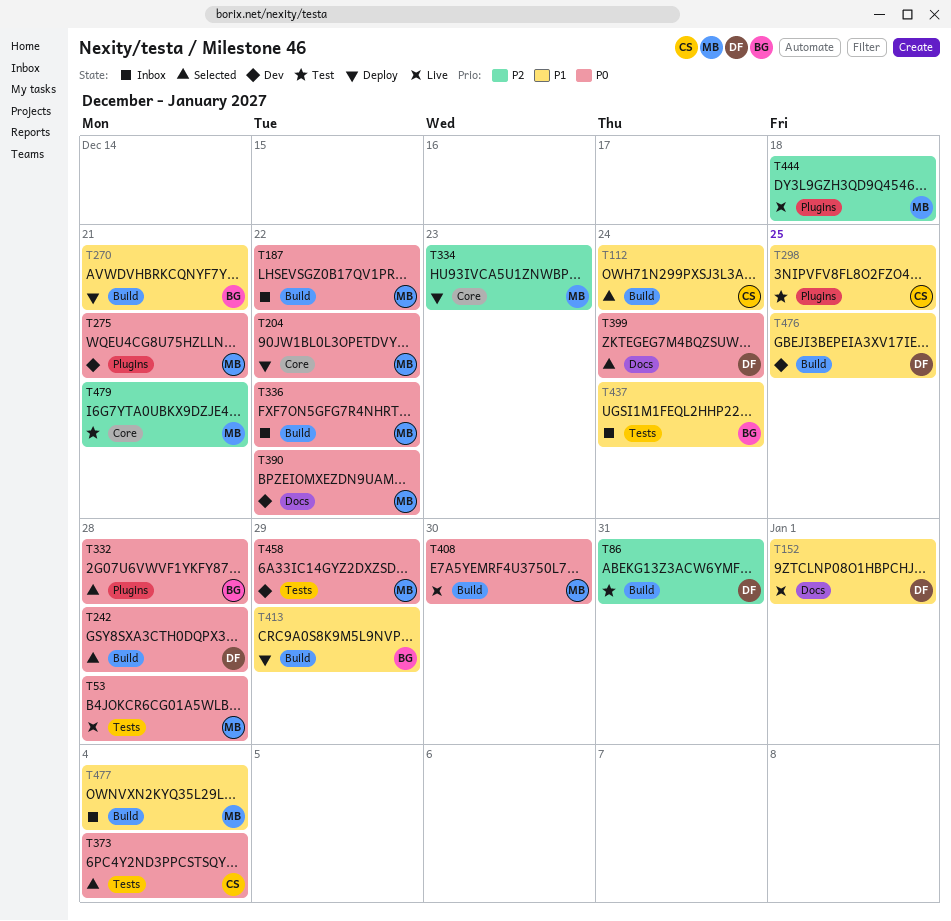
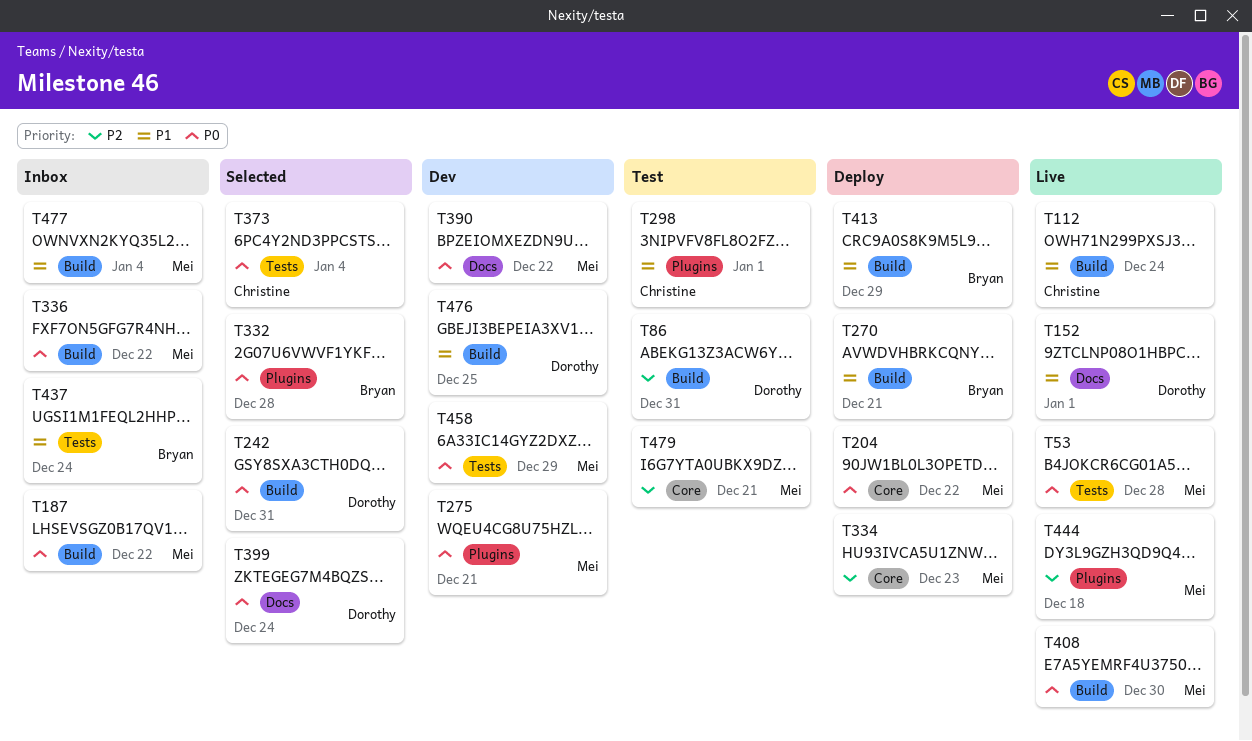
T112, status: Selected -> Live
T242, due: Dec 28 -> Dec 31
T298, due: Dec 25 -> Jan 1

